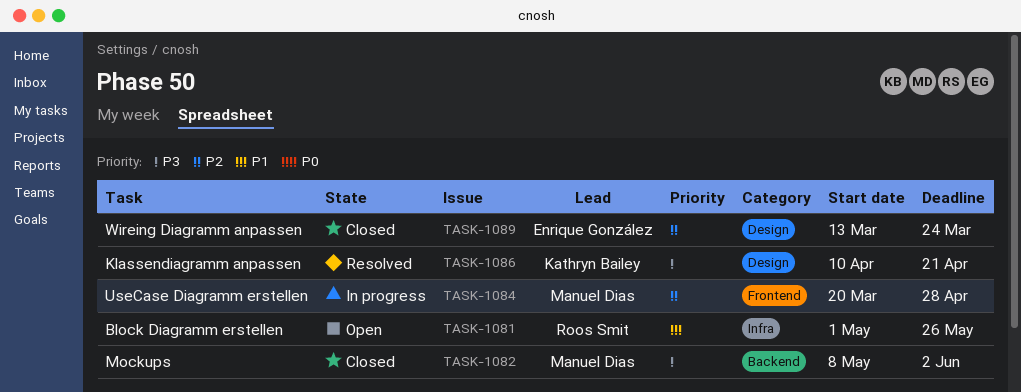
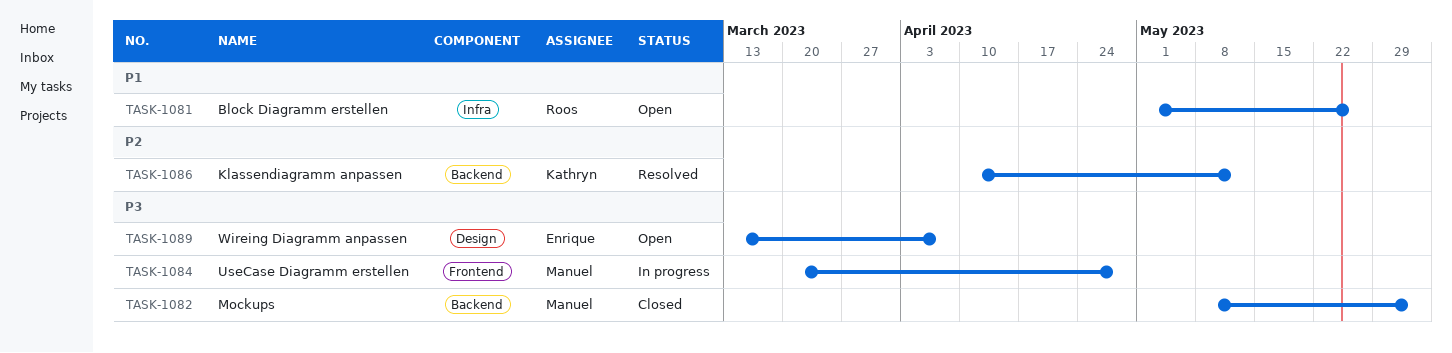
TASK-1084, priority: P2 -> P3
TASK-1086, priority: P3 -> P2
TASK-1086, label: Design -> Backend
TASK-1086, due: Apr 21 -> May 12
TASK-1089, status: Closed -> Open
TASK-1089, priority: P2 -> P3
TASK-1089, due: Mar 24 -> Apr 7

